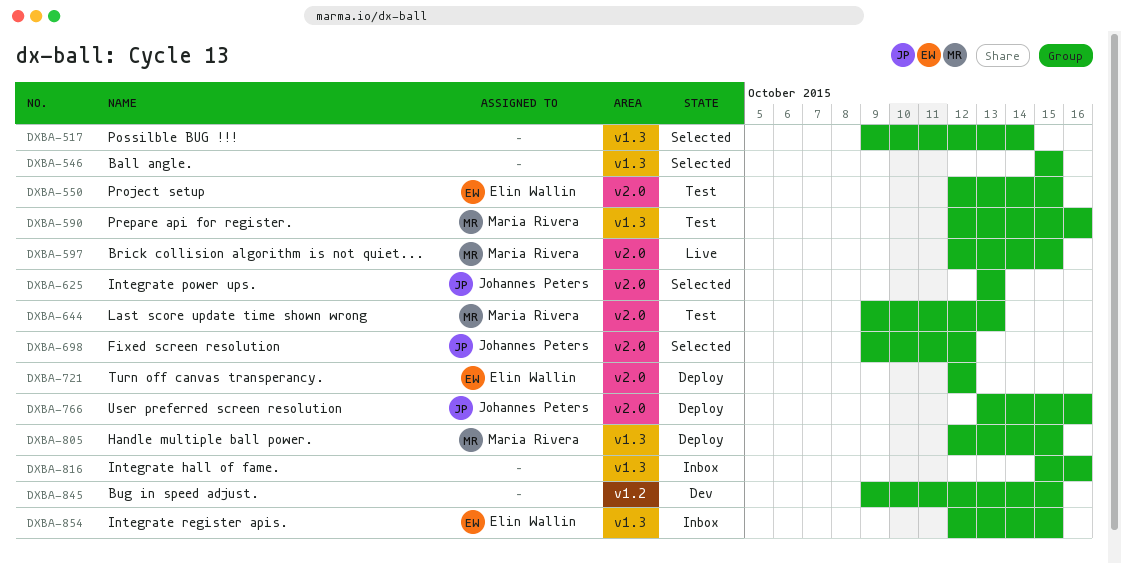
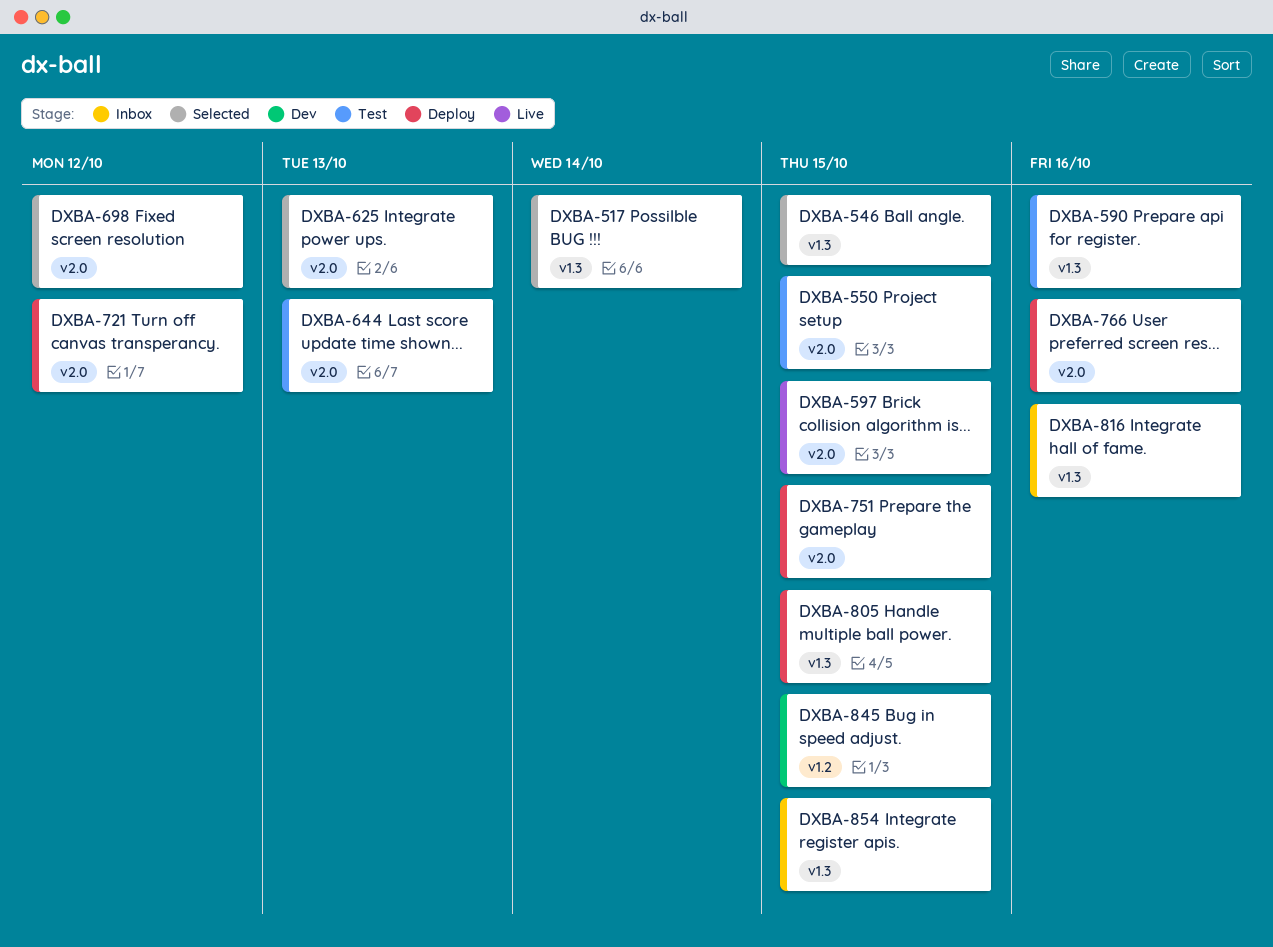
DXBA-751: none -> present

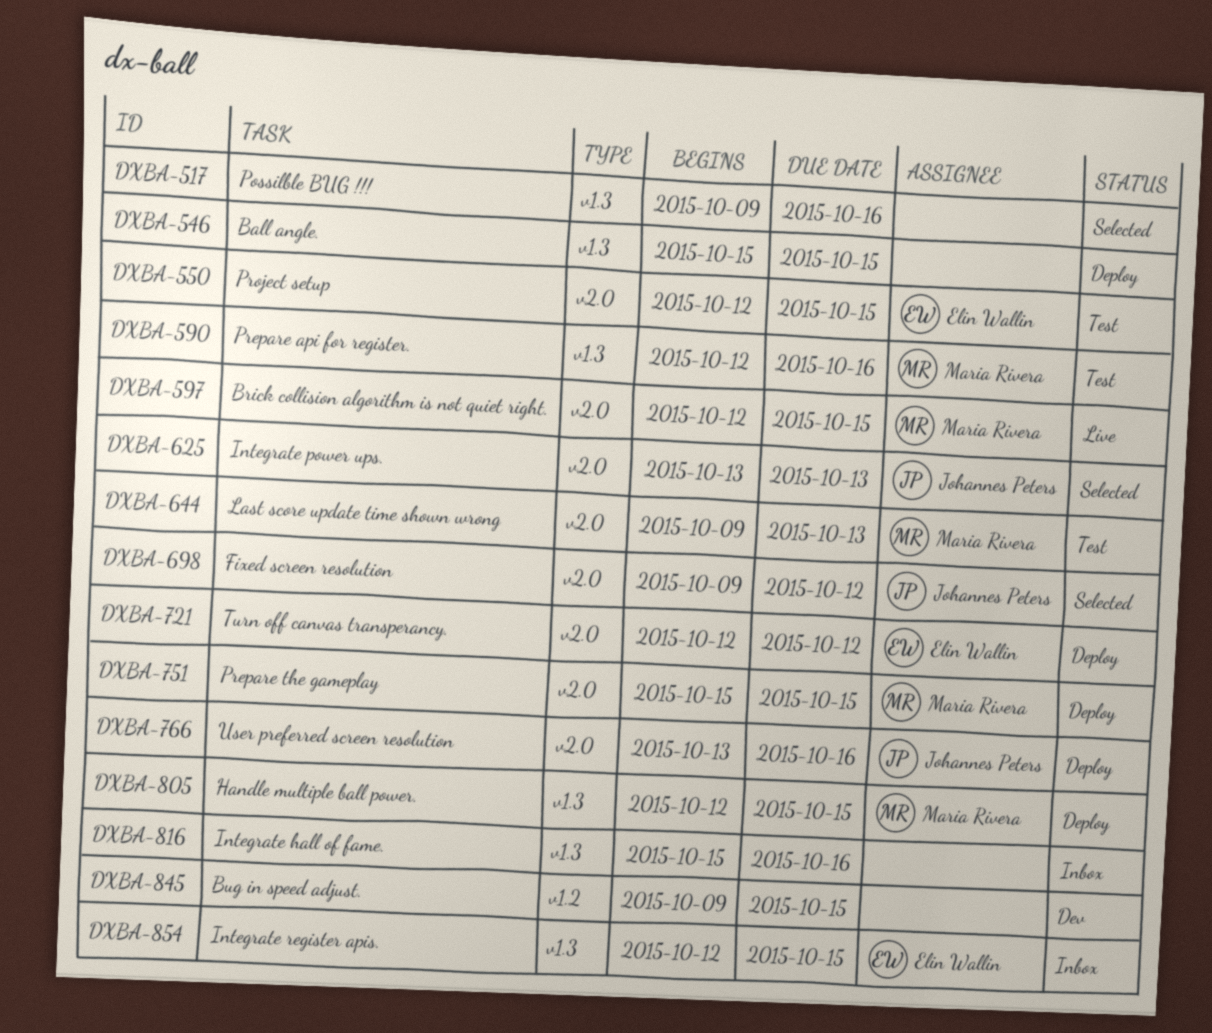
DXBA-517, due: Oct 14 -> Oct 16
DXBA-546, status: Selected -> Deploy

